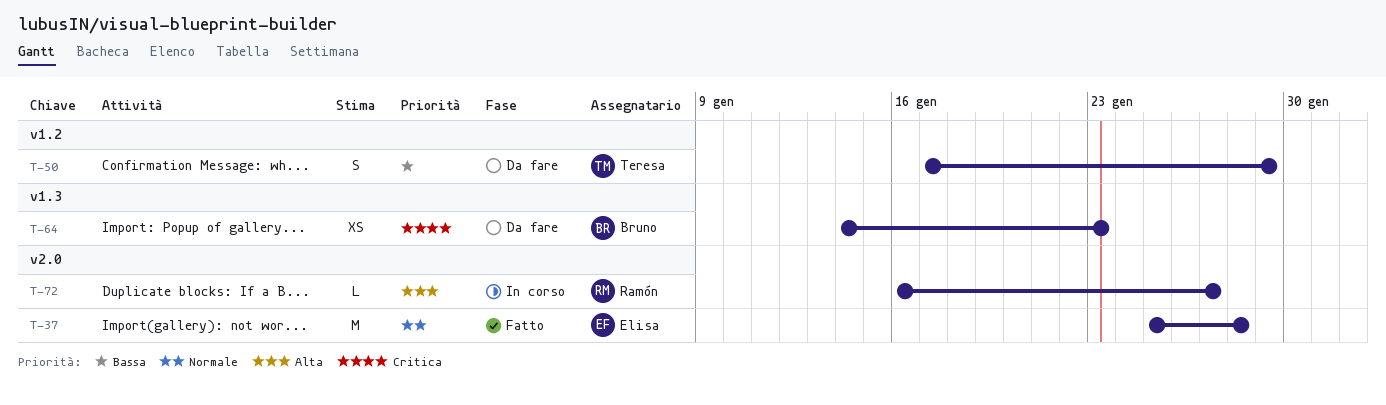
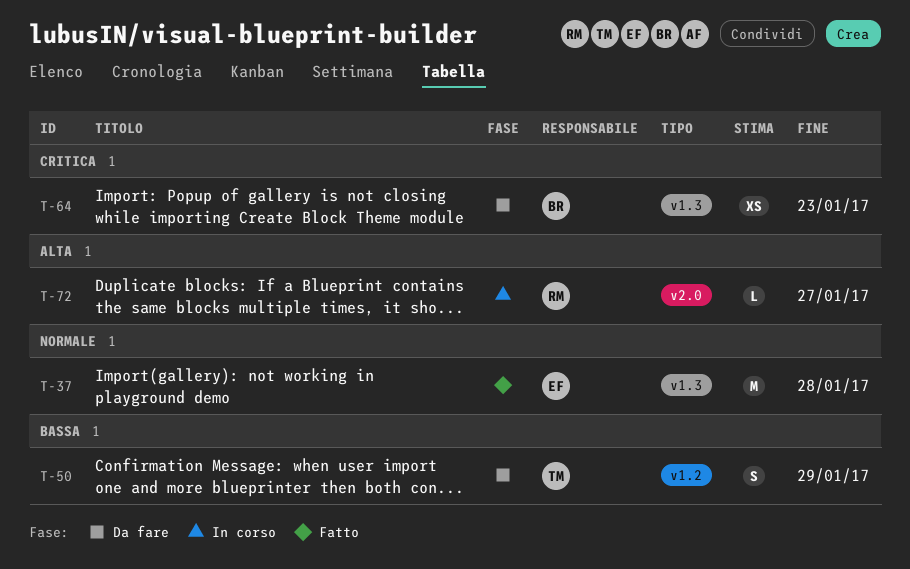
T-37, label: v2.0 -> v1.3

